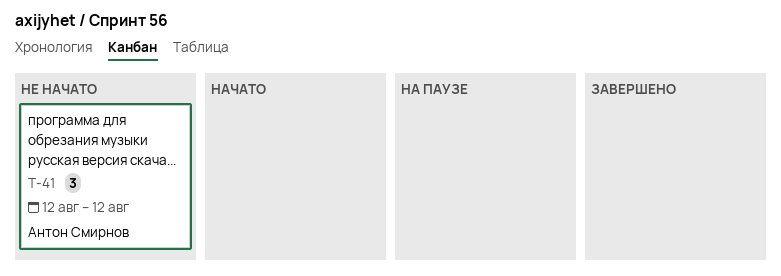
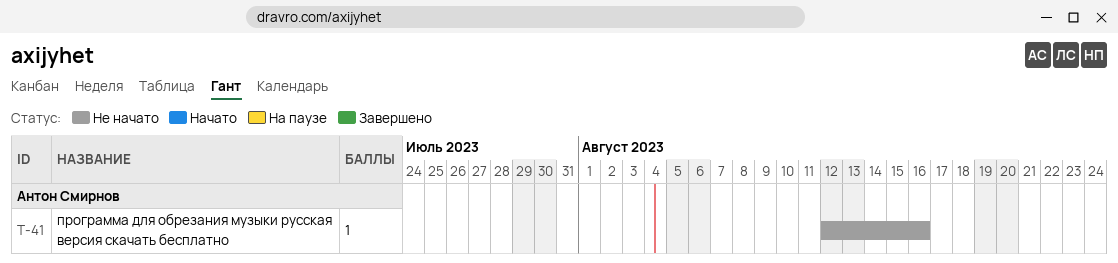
T-41, estimate: 3 -> 1
T-41, due: Aug 12 -> Aug 16

